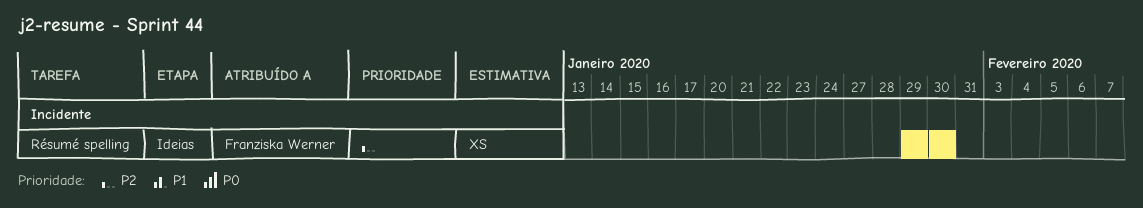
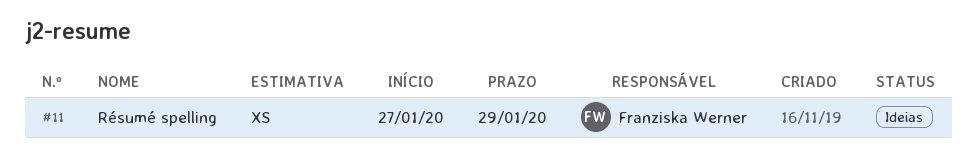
Résumé spelling, start: Jan 29 -> Jan 27
Résumé spelling, due: Jan 30 -> Jan 29

